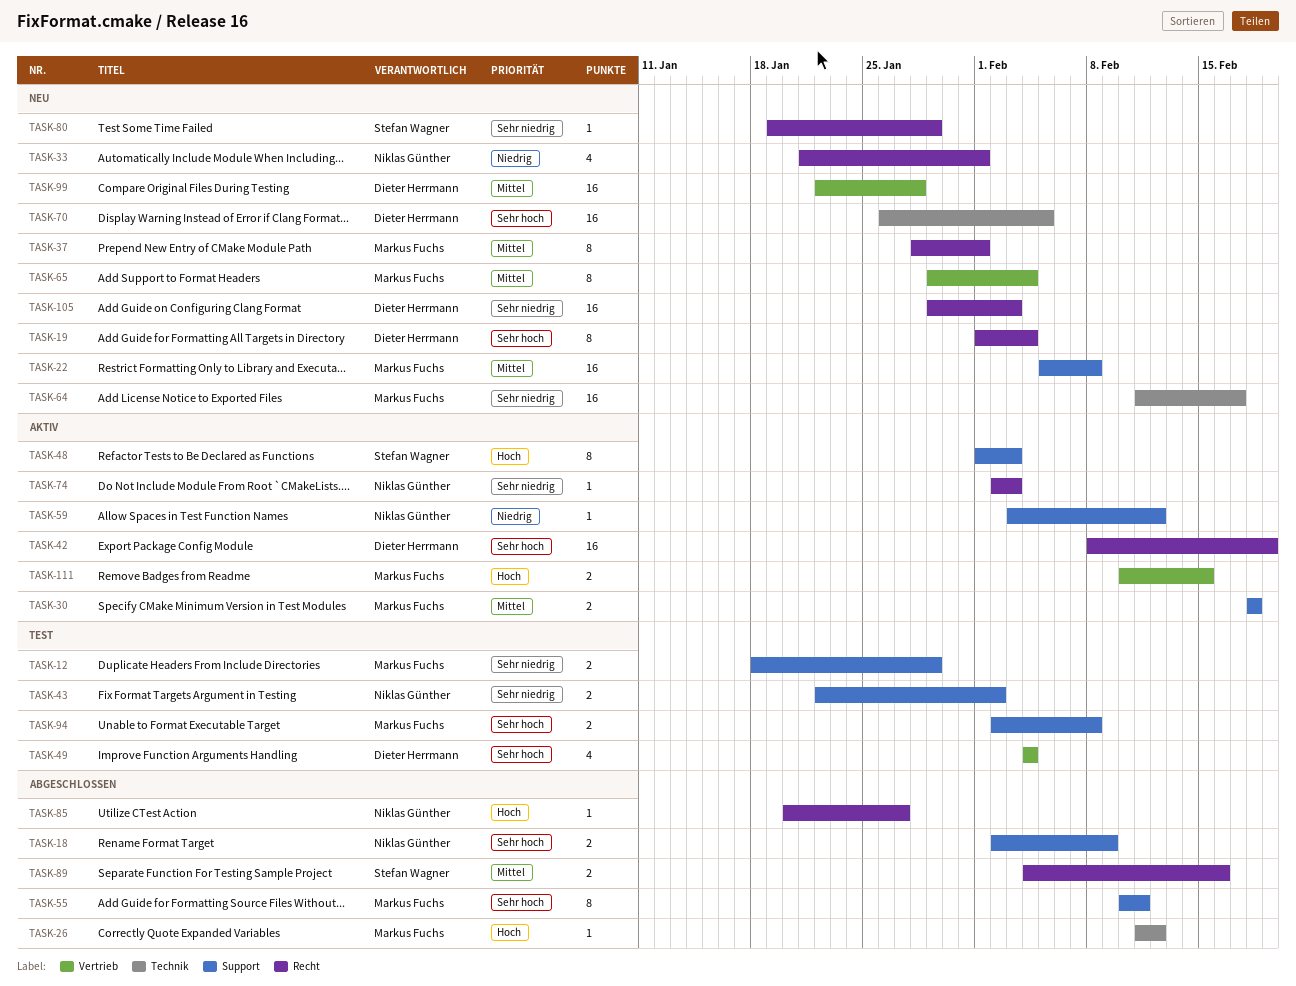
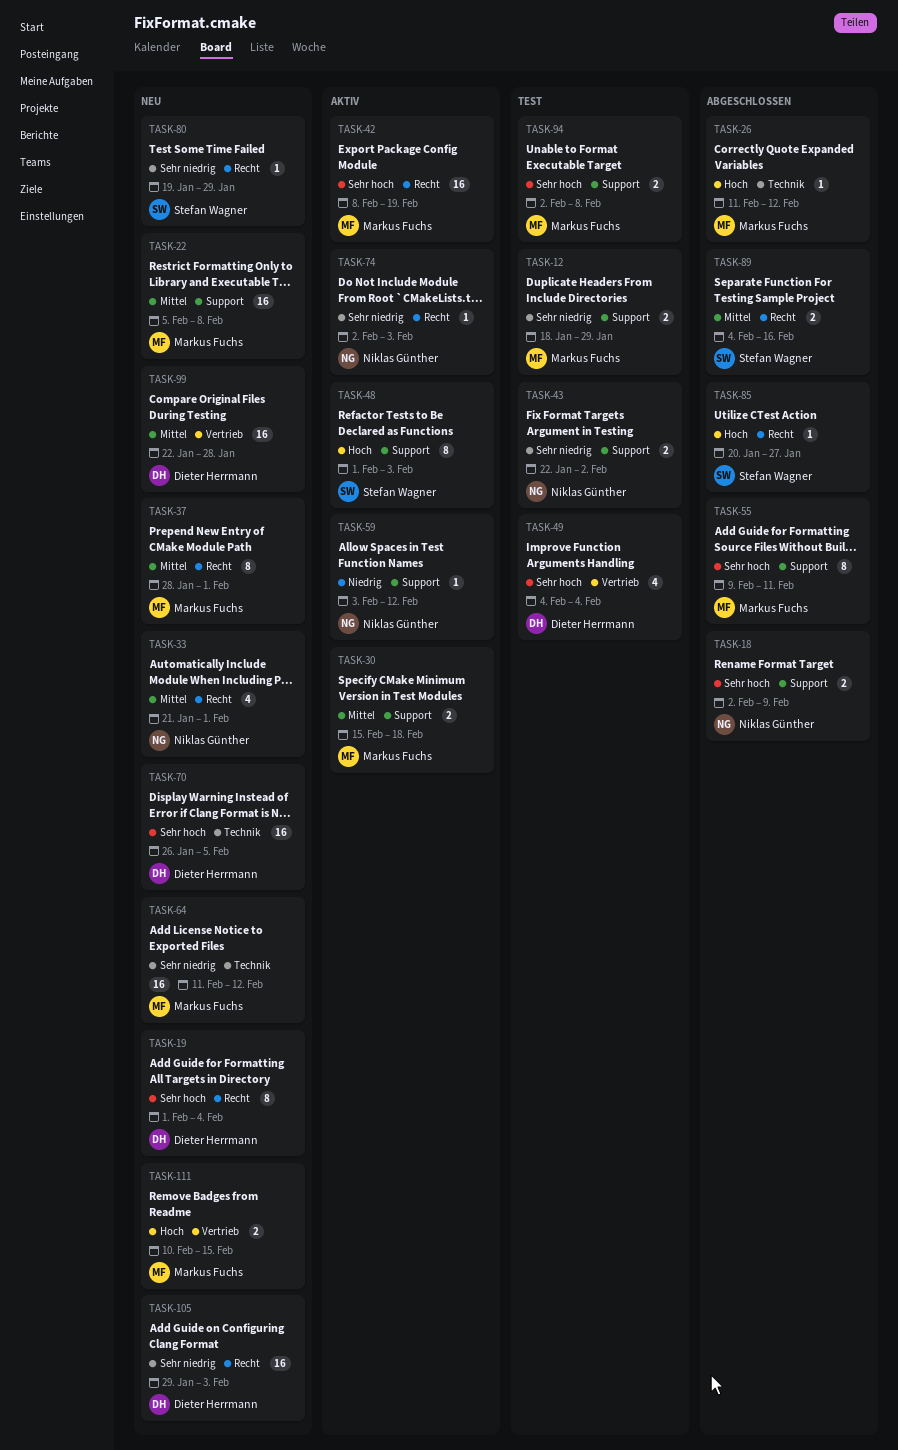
TASK-30, start: Feb 18 -> Feb 15
TASK-33, priority: Niedrig -> Mittel
TASK-42, owner: Dieter Herrmann -> Markus Fuchs
TASK-55, start: Feb 10 -> Feb 9
TASK-64, due: Feb 17 -> Feb 12
TASK-65: present -> none
TASK-85, owner: Niklas Günther -> Stefan Wagner
TASK-111, status: Aktiv -> Neu

